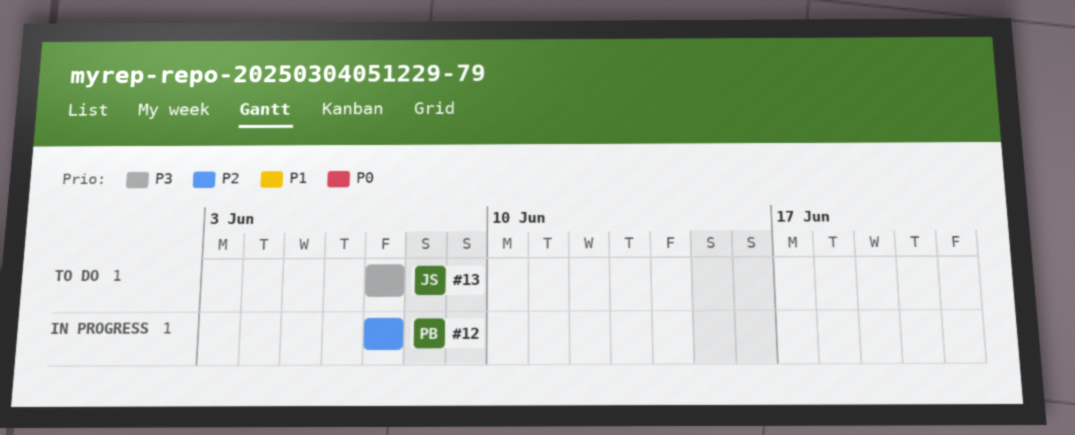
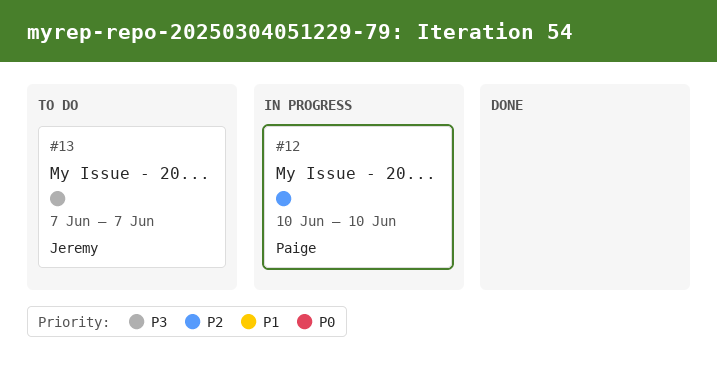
#12, start: Jun 7 -> Jun 10
#12, due: Jun 7 -> Jun 10

